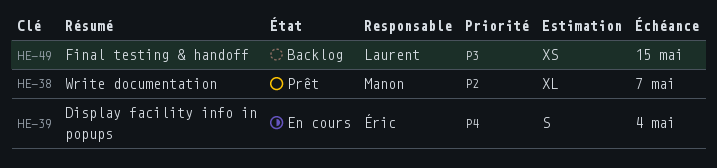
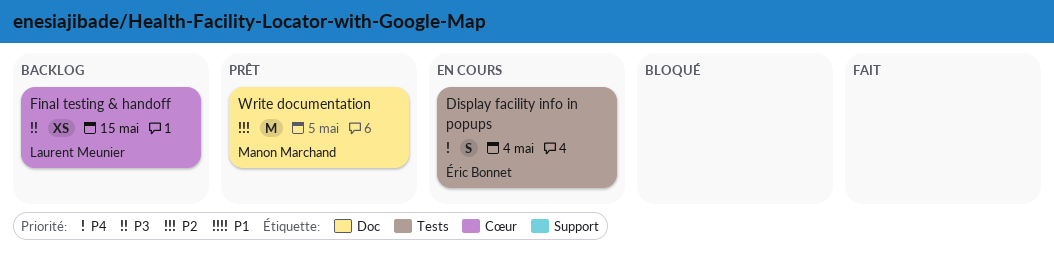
Write documentation, estimate: XL -> M
Write documentation, due: May 7 -> May 5

